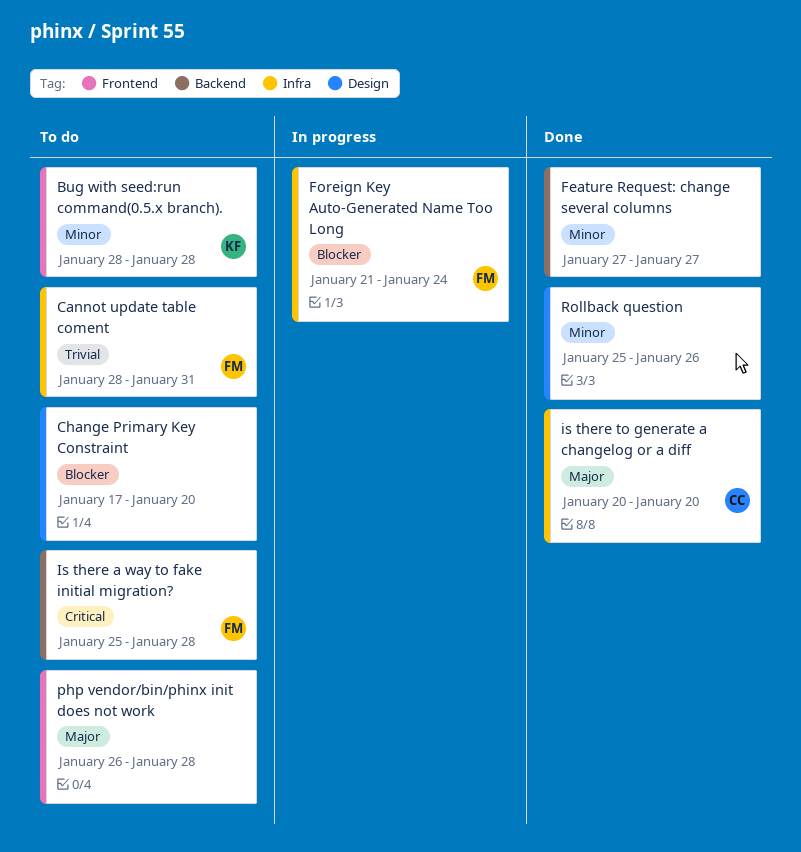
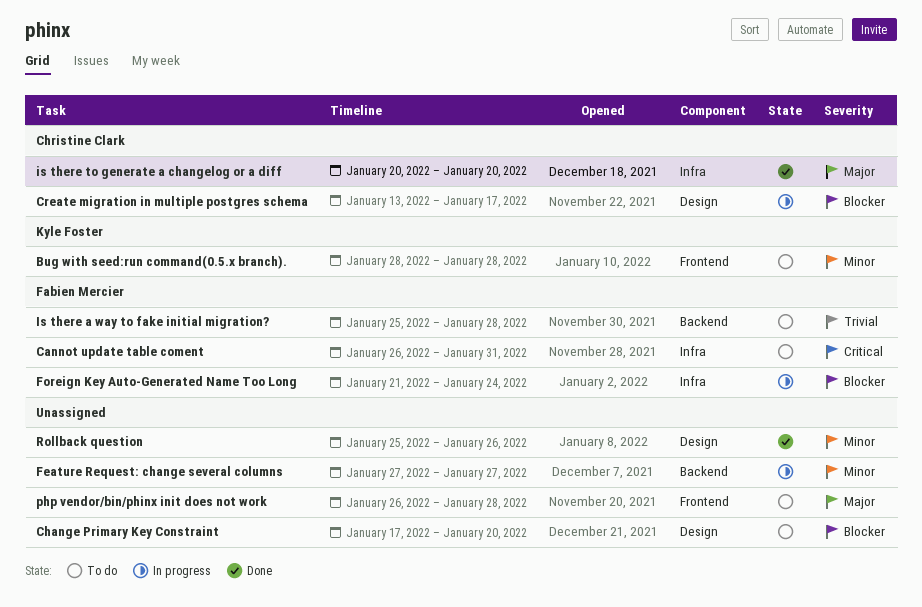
Cannot update table coment, priority: Trivial -> Critical
Cannot update table coment, start: Jan 28 -> Jan 26
Create migration in multiple postgres schema: none -> present
Feature Request: change several columns, status: Done -> In progress
Is there a way to fake initial migration?, priority: Critical -> Trivial

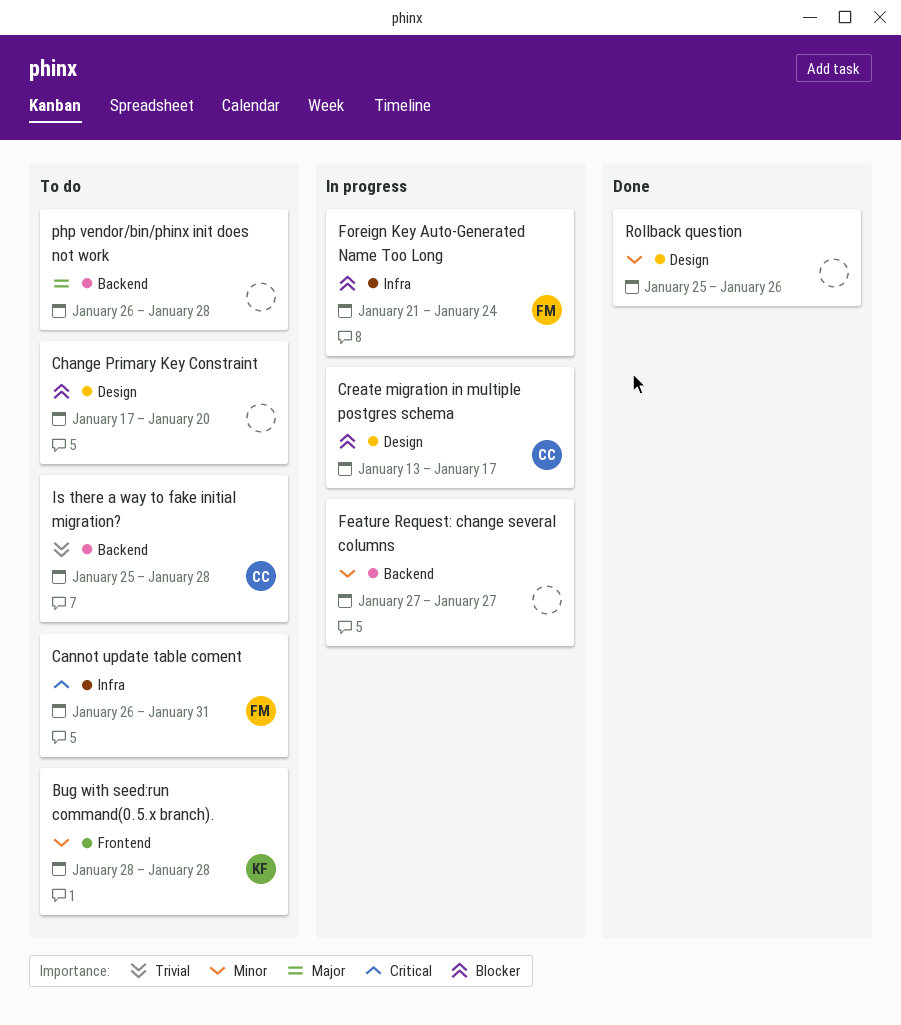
Is there a way to fake initial migration?, owner: Fabien Mercier -> Christine Clark
is there to generate a changelog or a diff: present -> none
php vendor/bin/phinx init does not work, label: Frontend -> Backend

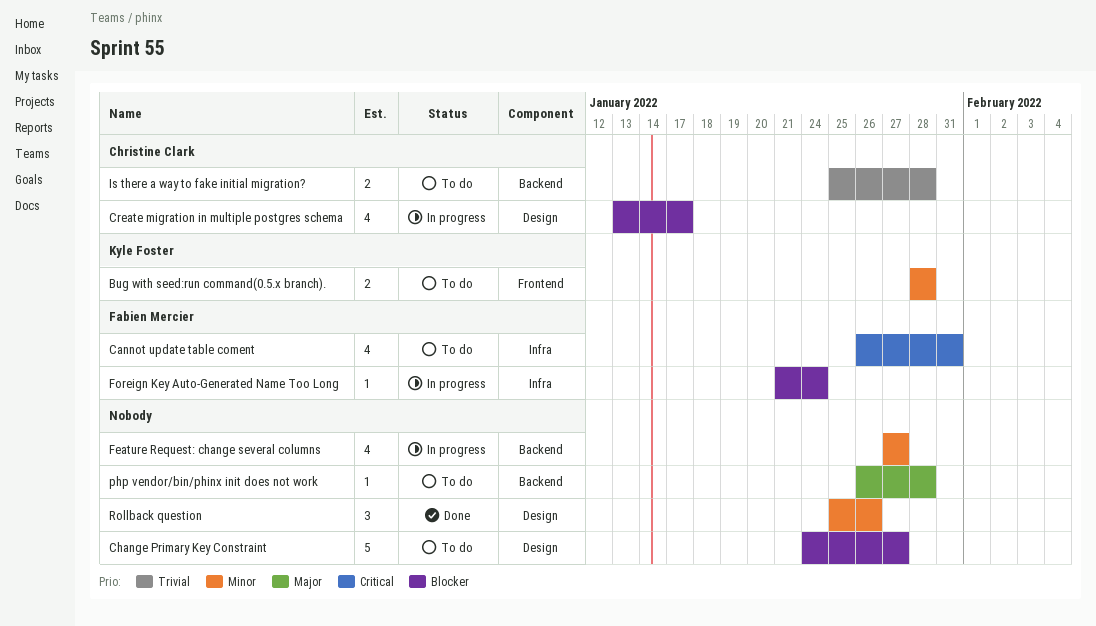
Change Primary Key Constraint, start: Jan 17 -> Jan 24
Change Primary Key Constraint, due: Jan 20 -> Jan 27

